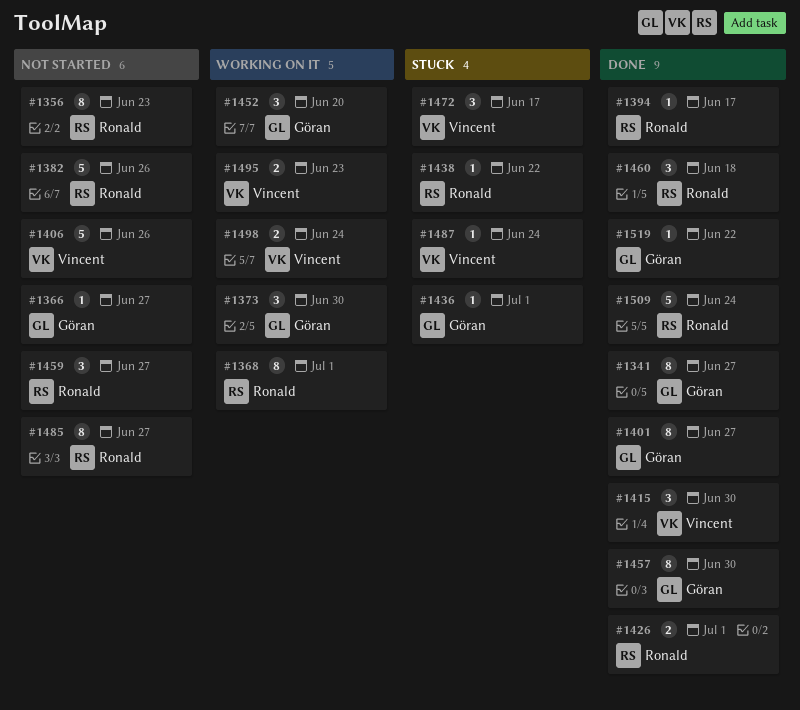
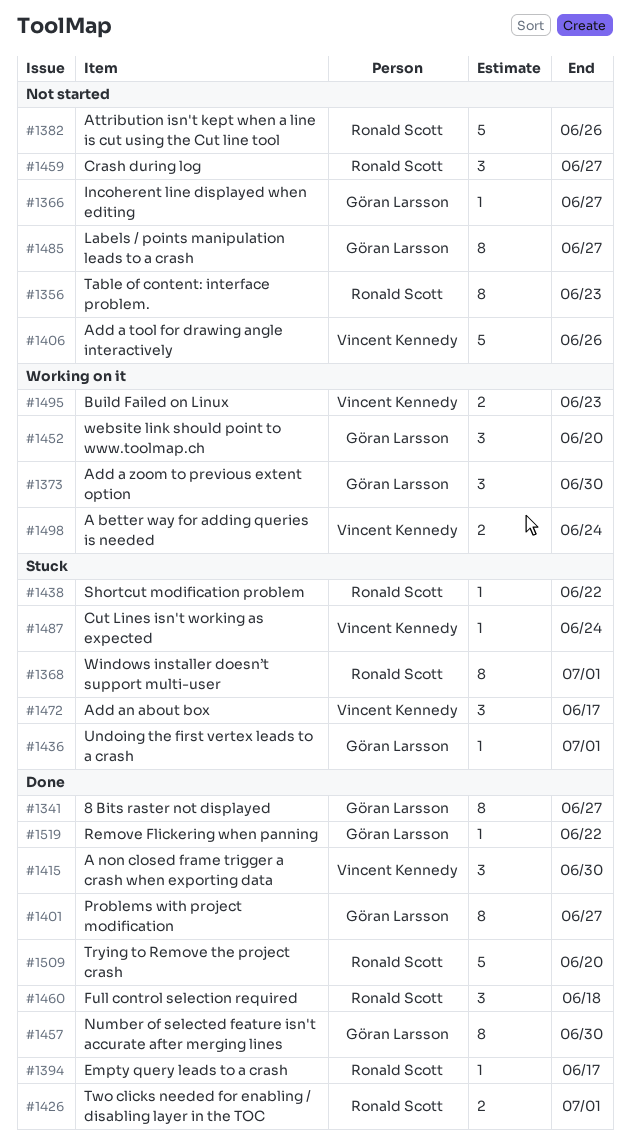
#1368, status: Working on it -> Stuck
#1485, owner: Ronald Scott -> Göran Larsson
#1509, due: Jun 24 -> Jun 20

